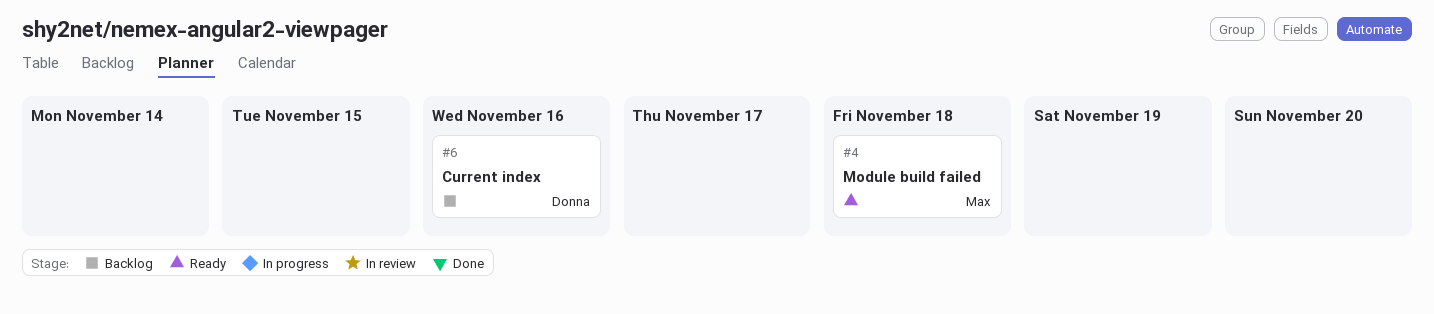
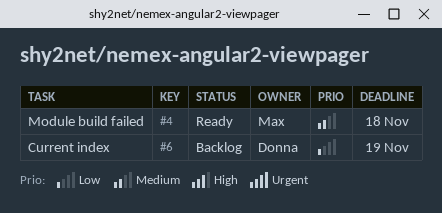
#6, due: Nov 16 -> Nov 19

